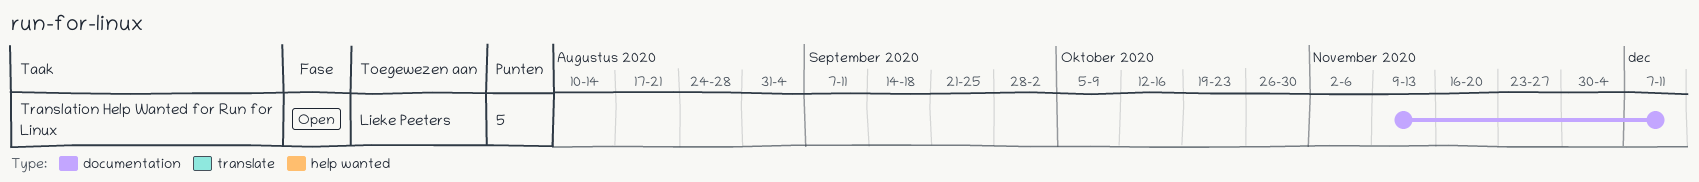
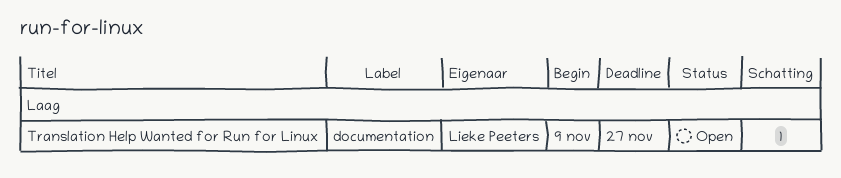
Translation Help Wanted for Run for Linux, estimate: 5 -> 1
Translation Help Wanted for Run for Linux, due: Dec 11 -> Nov 27

